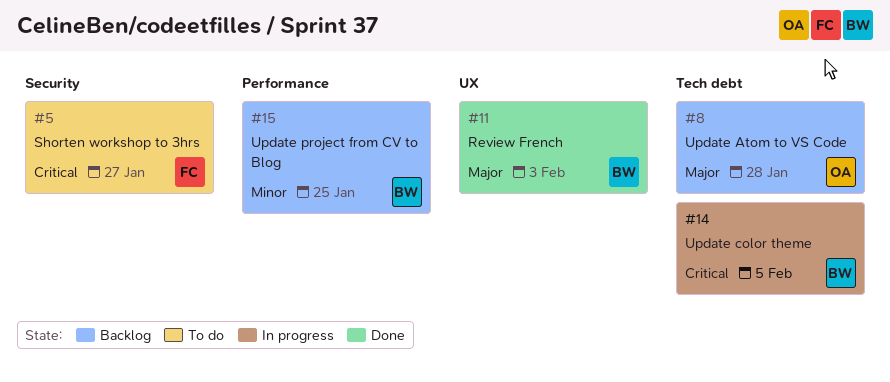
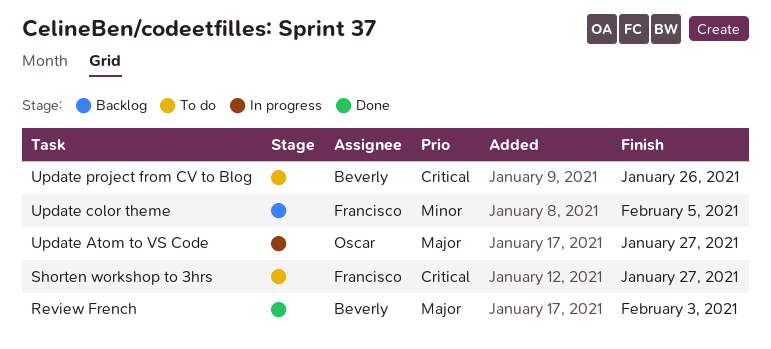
Update Atom to VS Code, status: Backlog -> In progress
Update Atom to VS Code, due: Jan 28 -> Jan 27
Update color theme, status: In progress -> Backlog
Update color theme, owner: Beverly -> Francisco
Update color theme, priority: Critical -> Minor
Update project from CV to Blog, status: Backlog -> To do
Update project from CV to Blog, priority: Minor -> Critical
Update project from CV to Blog, due: Jan 25 -> Jan 26

